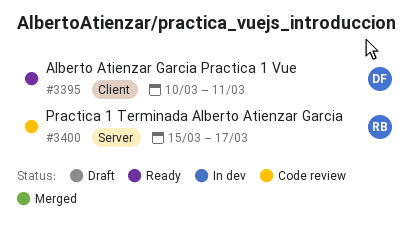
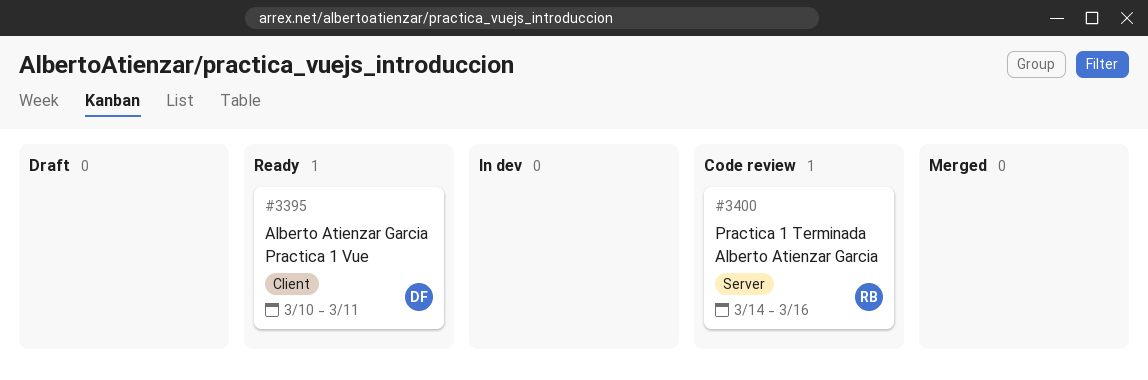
#3400, start: Mar 15 -> Mar 14
#3400, due: Mar 17 -> Mar 16

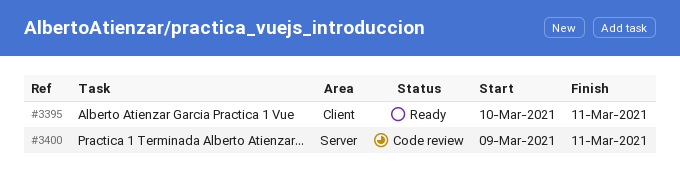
#3400, start: Mar 14 -> Mar 9
#3400, due: Mar 16 -> Mar 11

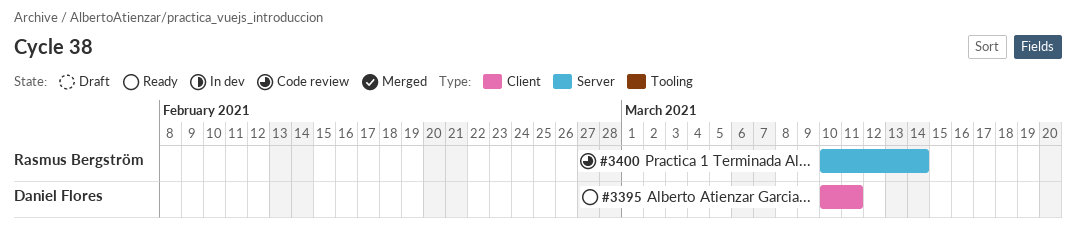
#3400, start: Mar 9 -> Mar 10
#3400, due: Mar 11 -> Mar 14

